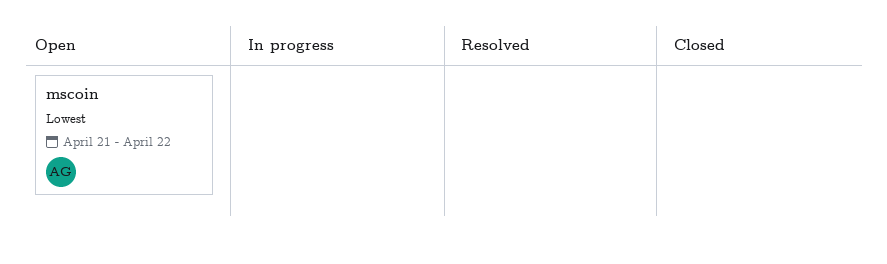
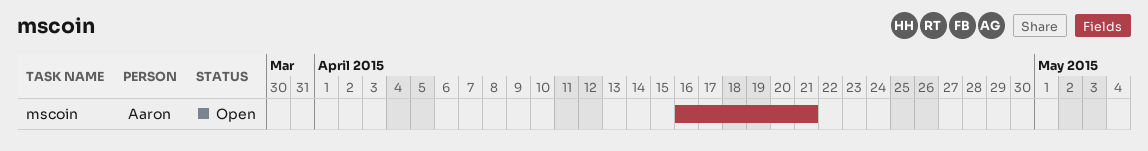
mscoin, start: Apr 21 -> Apr 16
mscoin, due: Apr 22 -> Apr 21

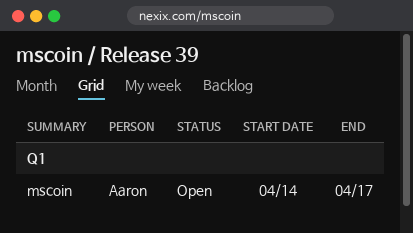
mscoin, start: Apr 16 -> Apr 14
mscoin, due: Apr 21 -> Apr 17

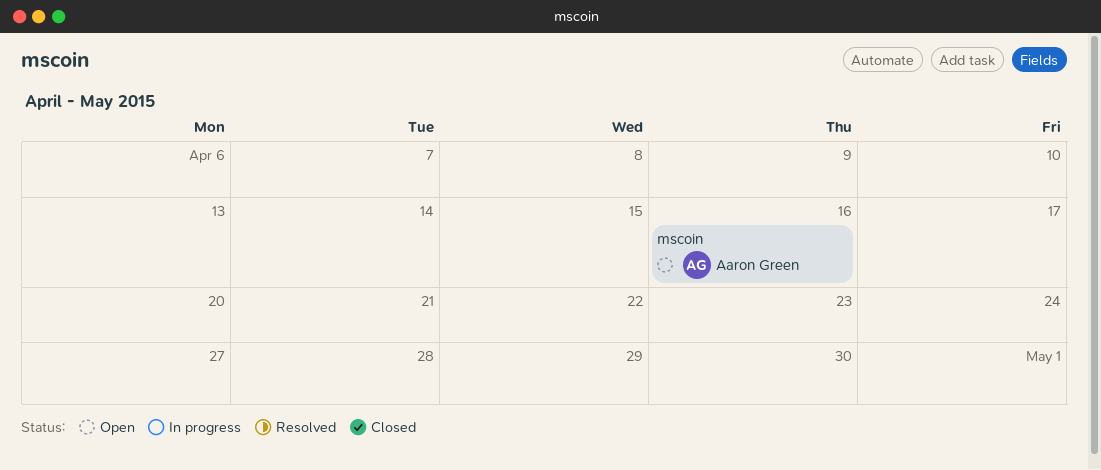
mscoin, due: Apr 17 -> Apr 16

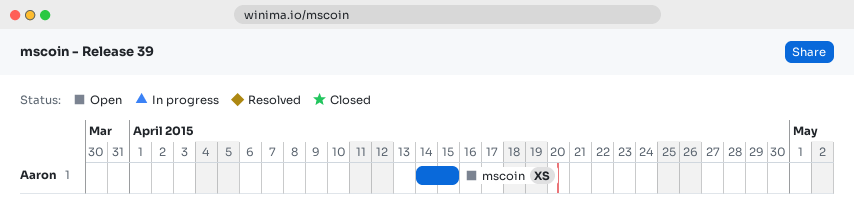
mscoin, due: Apr 16 -> Apr 15

